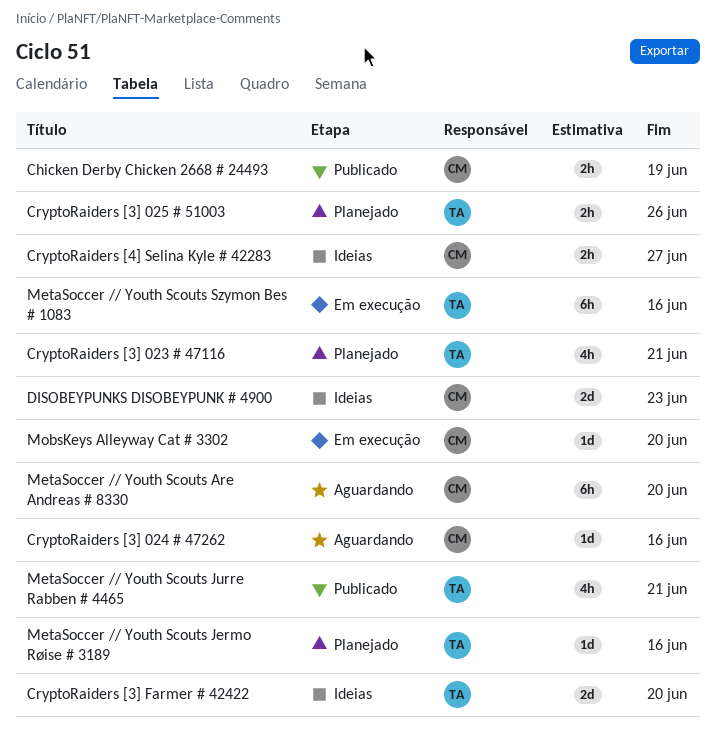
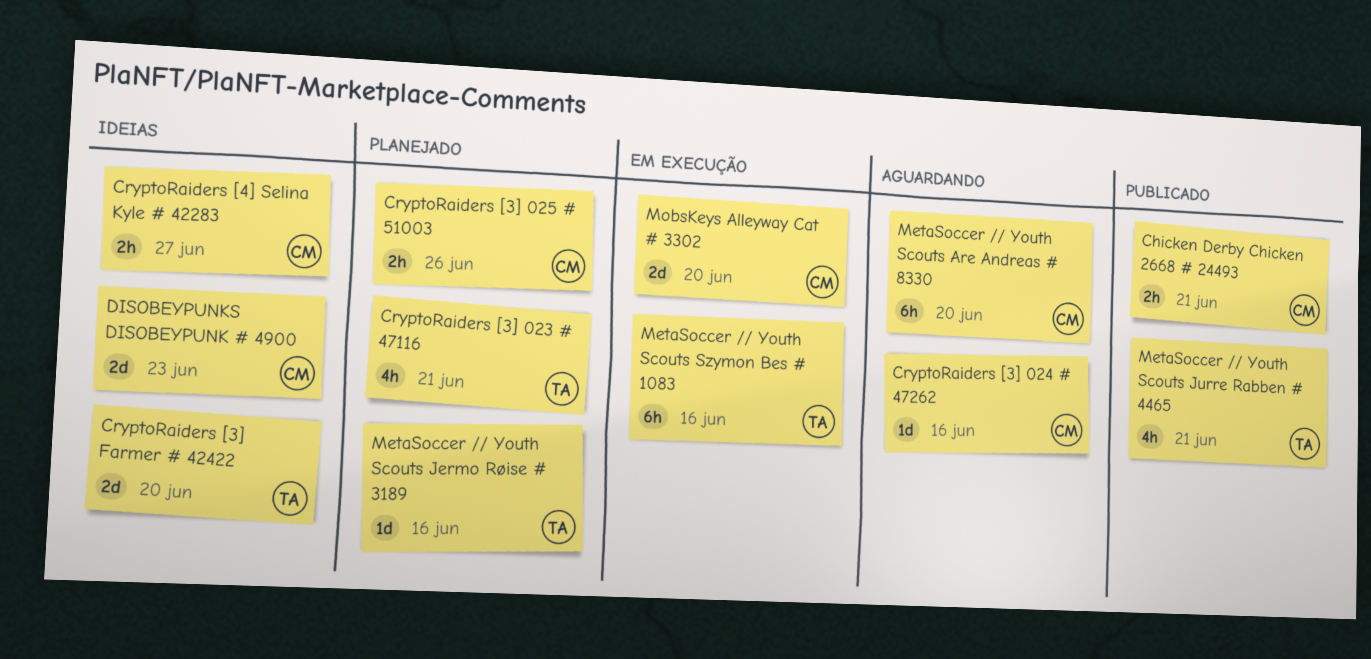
Chicken Derby Chicken 2668 # 24493, due: Jun 19 -> Jun 21
CryptoRaiders [3] 025 # 51003, owner: TA -> CM
MobsKeys Alleyway Cat # 3302, estimate: 1d -> 2d

